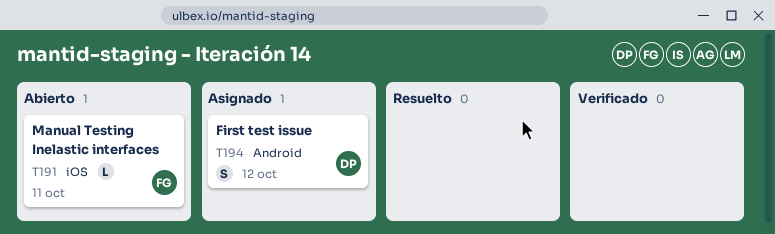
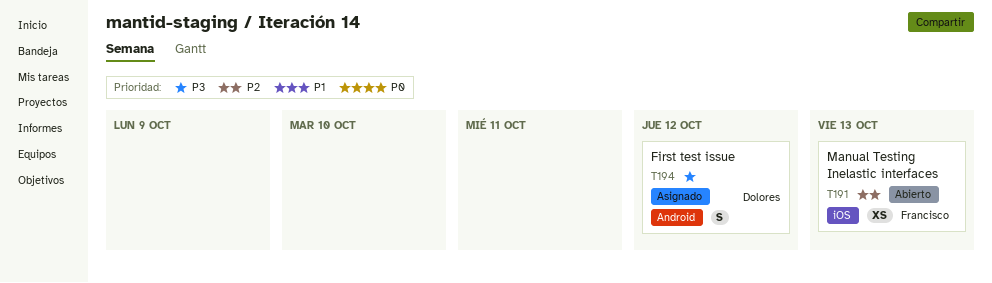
T191, estimate: L -> XS
T191, due: Oct 11 -> Oct 13

